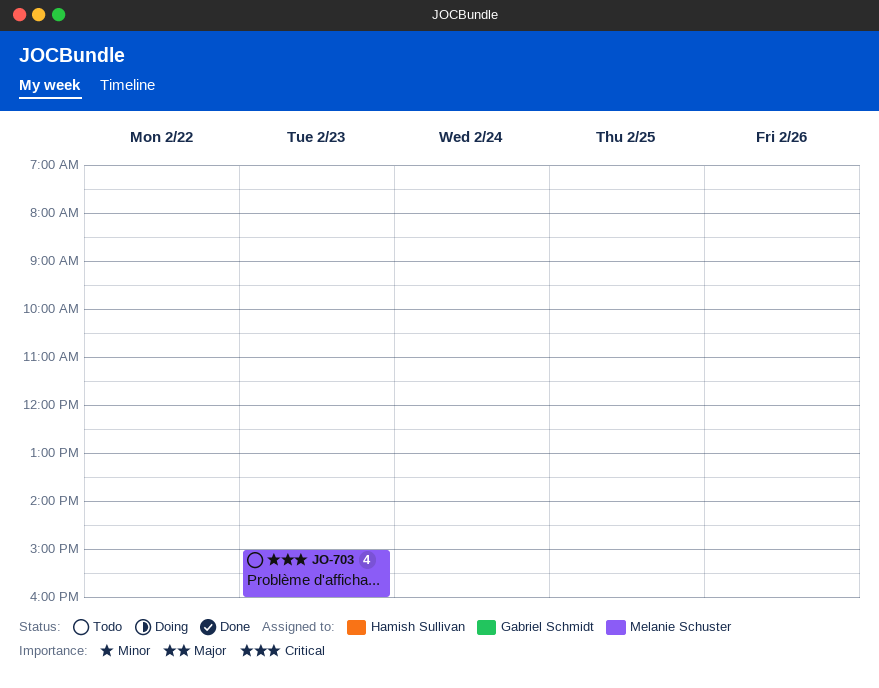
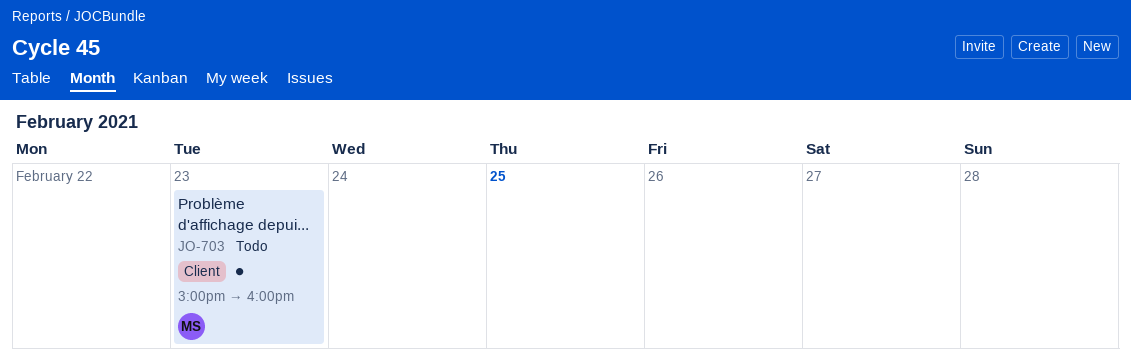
JO-703, estimate: 4 -> 1

